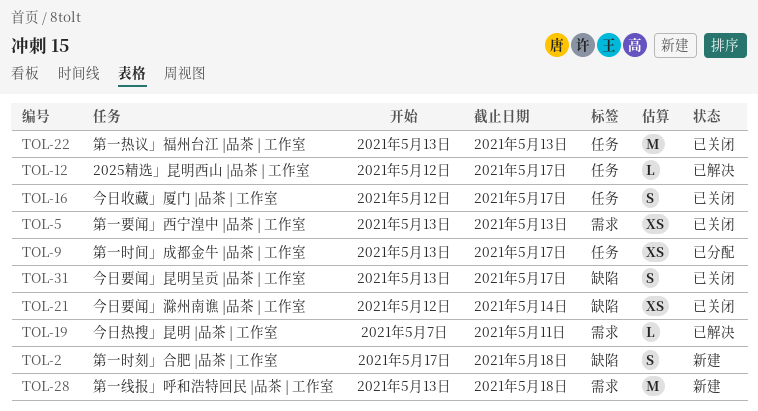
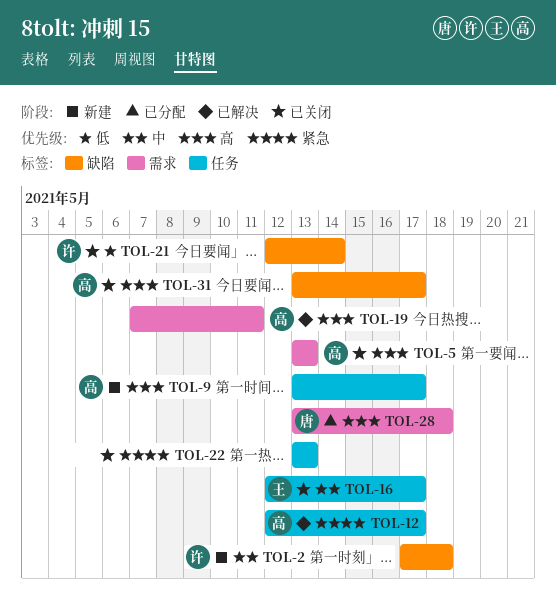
TOL-9, status: 已分配 -> 新建
TOL-28, status: 新建 -> 已分配

